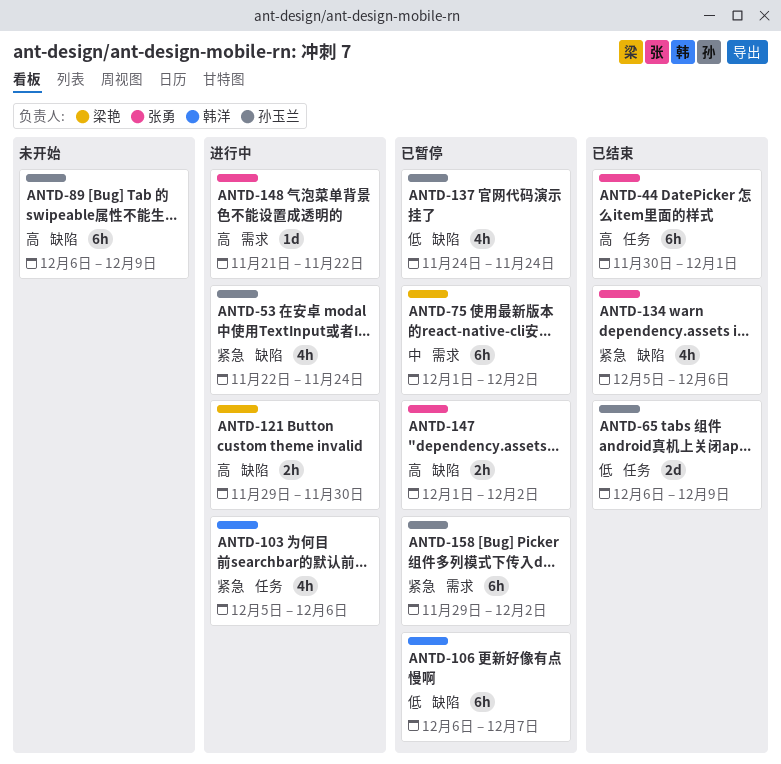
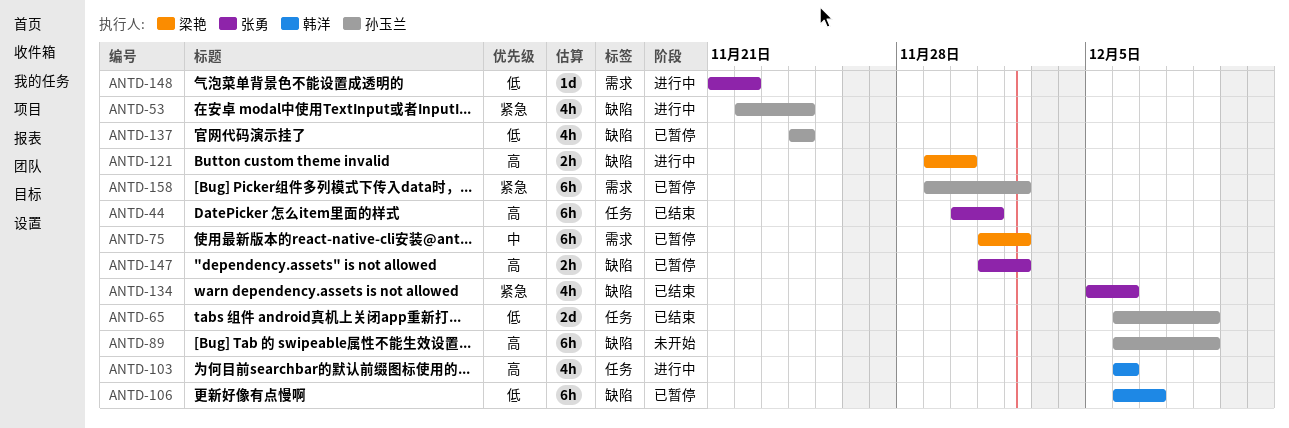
ANTD-103, priority: 紧急 -> 高
ANTD-103, start: Dec 5 -> Dec 6
ANTD-148, priority: 高 -> 低

